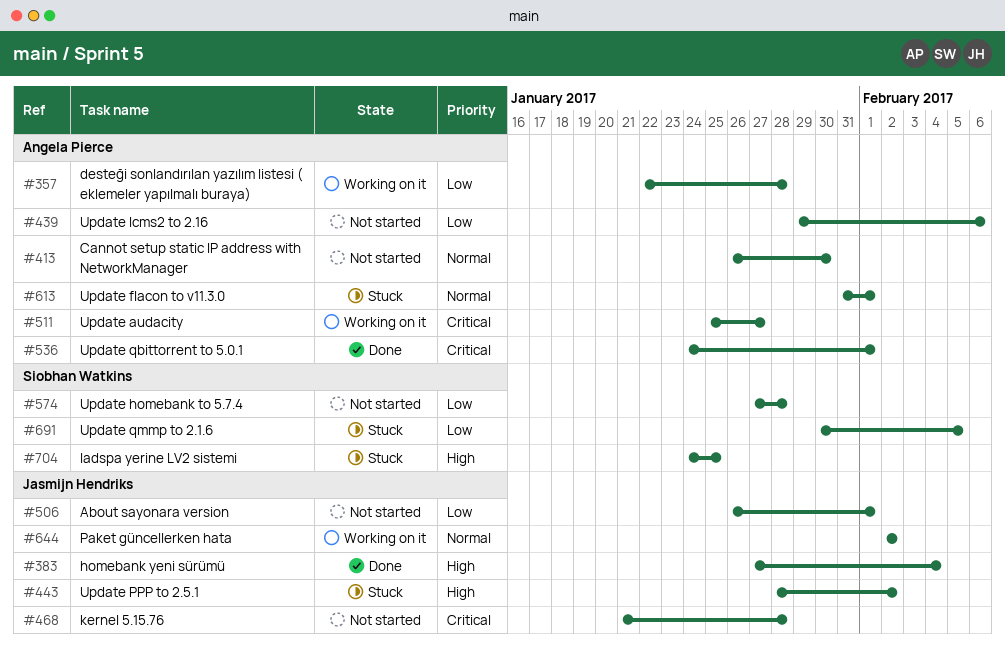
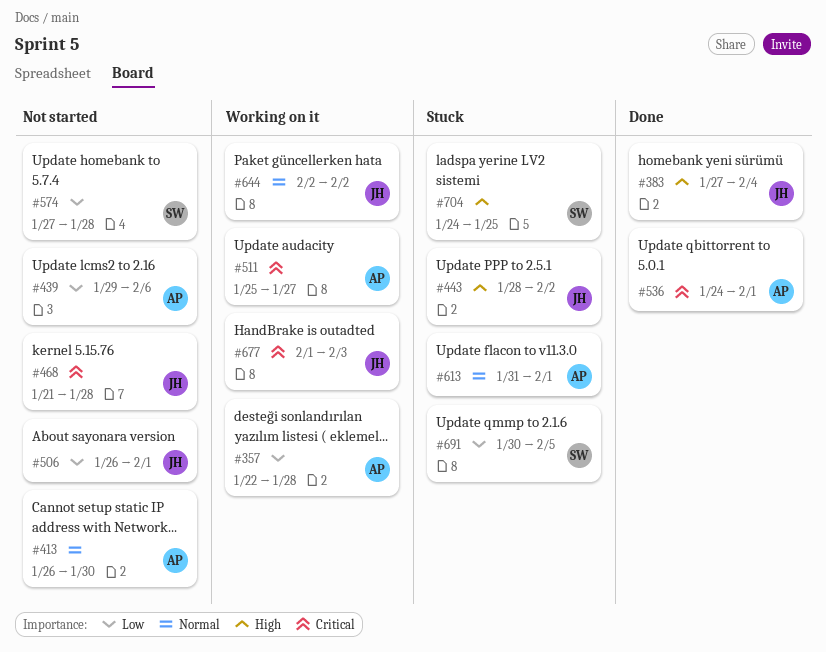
#677: none -> present

